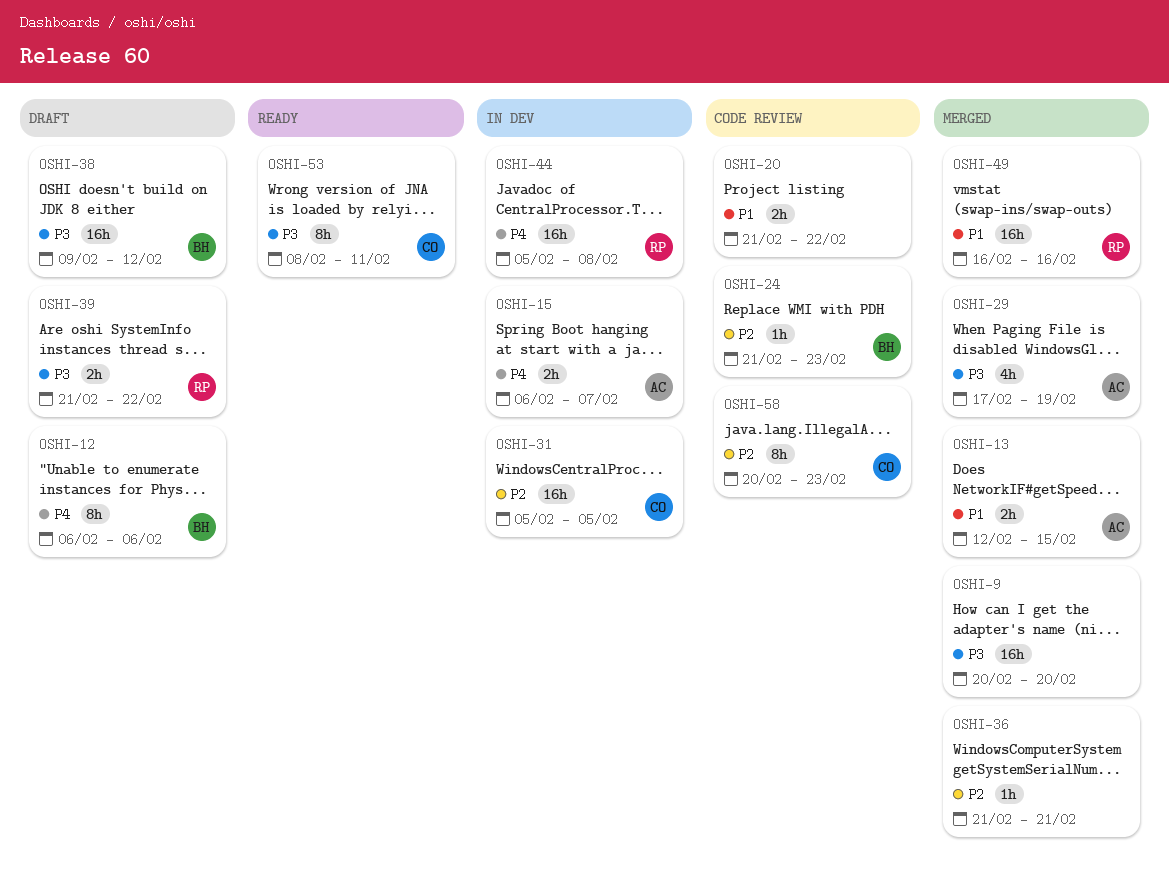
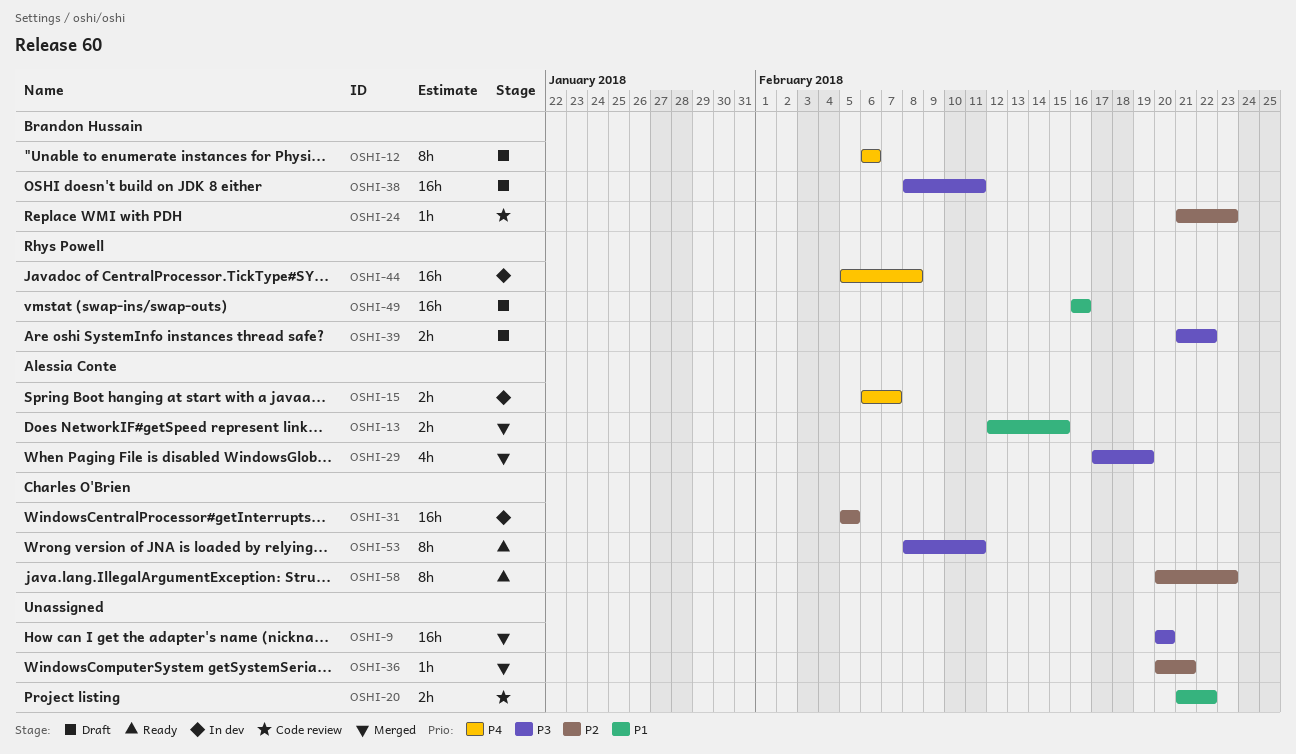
OSHI-36, start: Feb 21 -> Feb 20
OSHI-38, start: Feb 9 -> Feb 8
OSHI-38, due: Feb 12 -> Feb 11
OSHI-49, status: Merged -> Draft
OSHI-58, status: Code review -> Ready

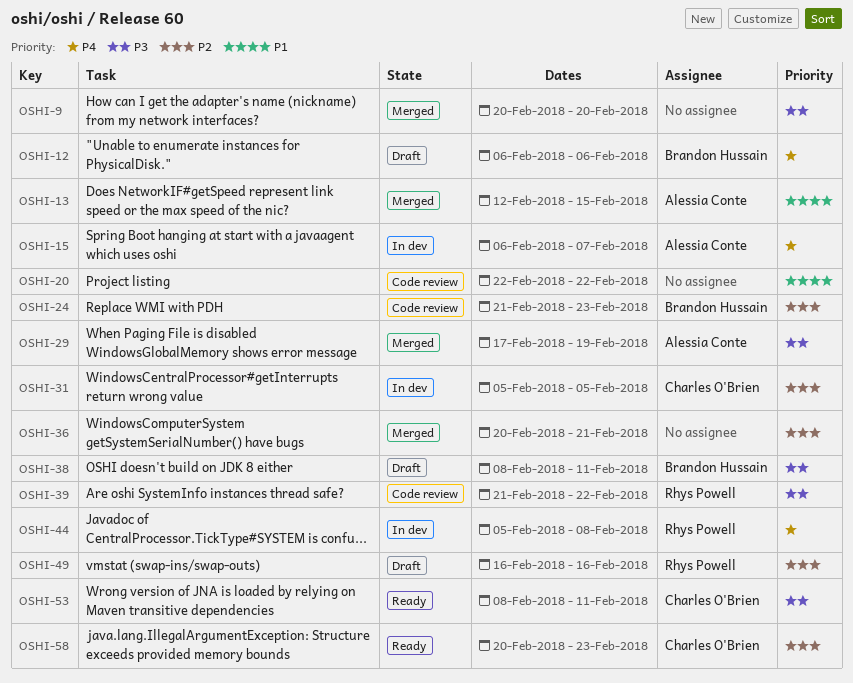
OSHI-20, start: Feb 21 -> Feb 22
OSHI-39, status: Draft -> Code review
OSHI-49, priority: P1 -> P2

